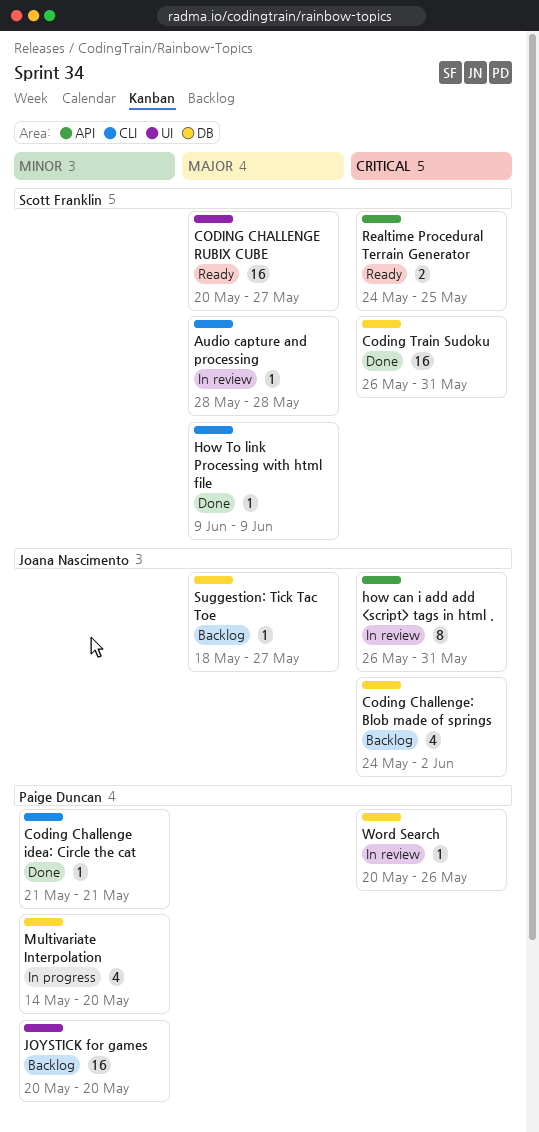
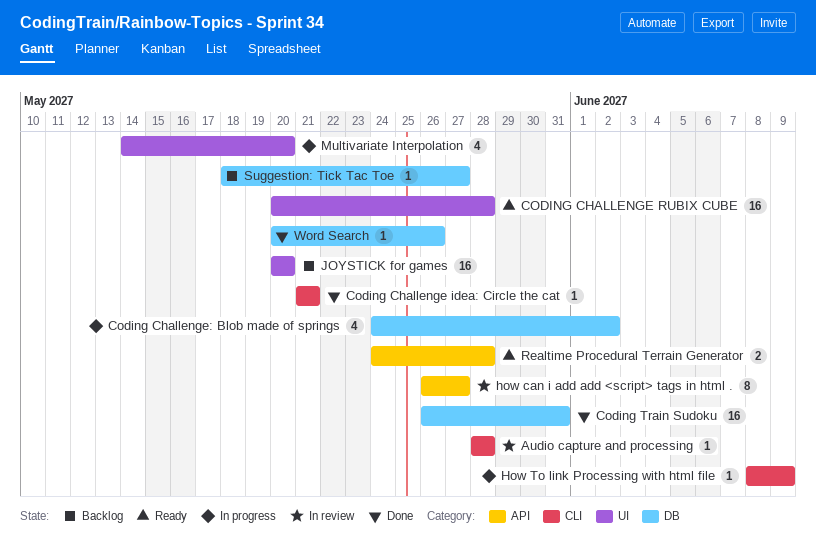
CODING CHALLENGE RUBIX CUBE, due: May 27 -> May 28
Coding Challenge: Blob made of springs, status: Backlog -> In progress
how can i add add <script> tags in html ., due: May 31 -> May 27
How To link Processing with html file, status: Done -> In progress
How To link Processing with html file, start: Jun 9 -> Jun 8
Multivariate Interpolation, label: DB -> UI
Realtime Procedural Terrain Generator, due: May 25 -> May 28
Word Search, status: In review -> Done

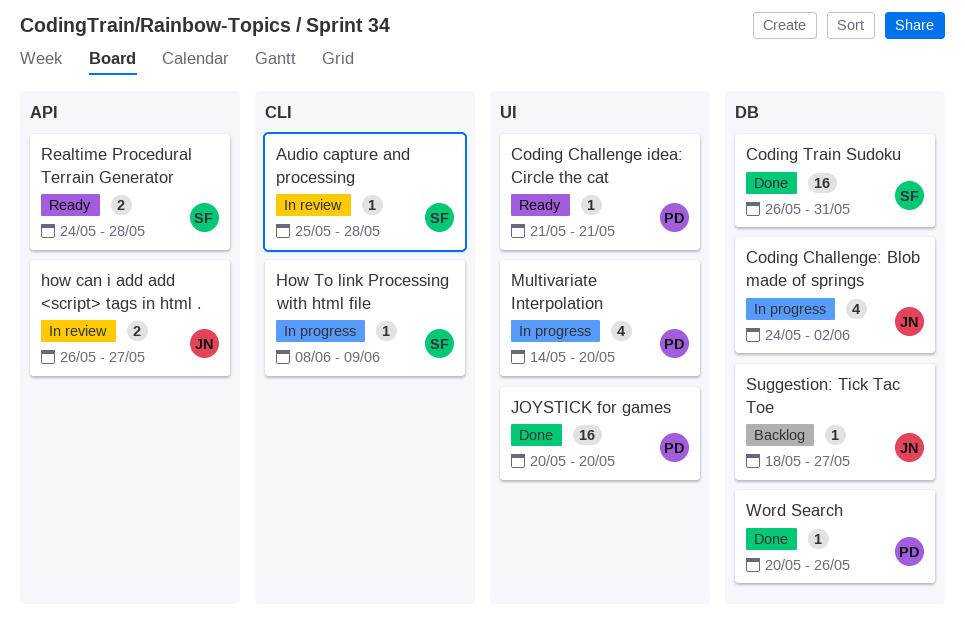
Audio capture and processing, start: May 28 -> May 25
Coding Challenge idea: Circle the cat, status: Done -> Ready
Coding Challenge idea: Circle the cat, label: CLI -> UI
CODING CHALLENGE RUBIX CUBE: present -> none
how can i add add <script> tags in html ., estimate: 8 -> 2
JOYSTICK for games, status: Backlog -> Done

